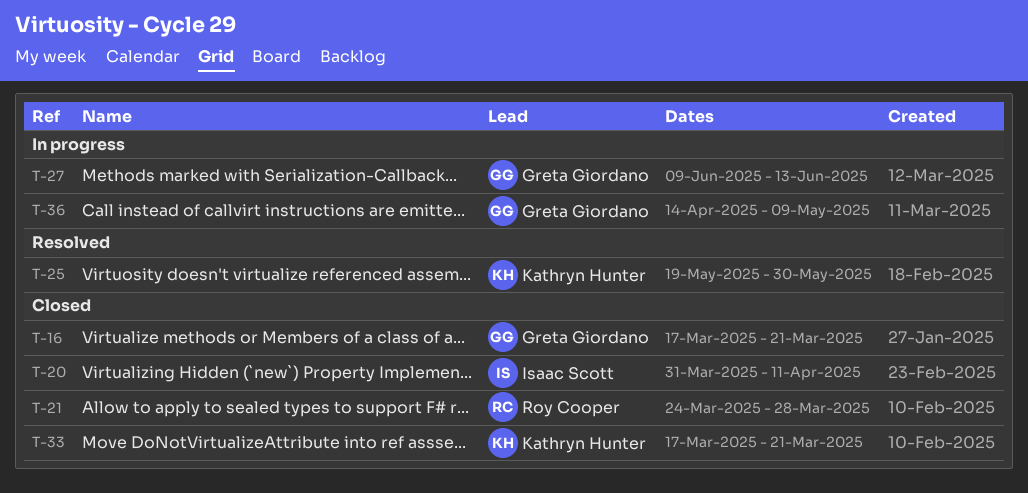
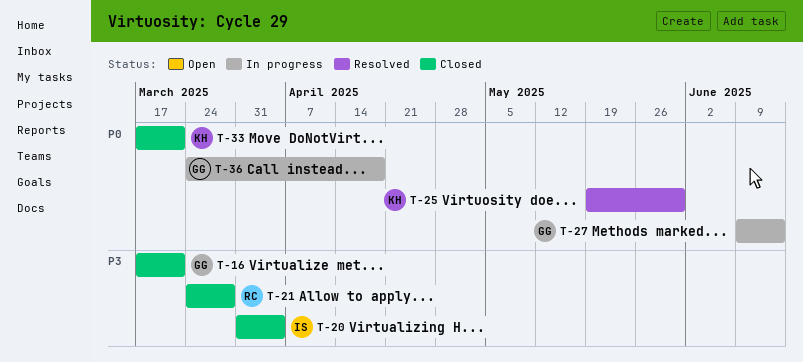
T-20, due: Apr 11 -> Apr 4
T-36, start: Apr 14 -> Mar 24
T-36, due: May 9 -> Apr 18

